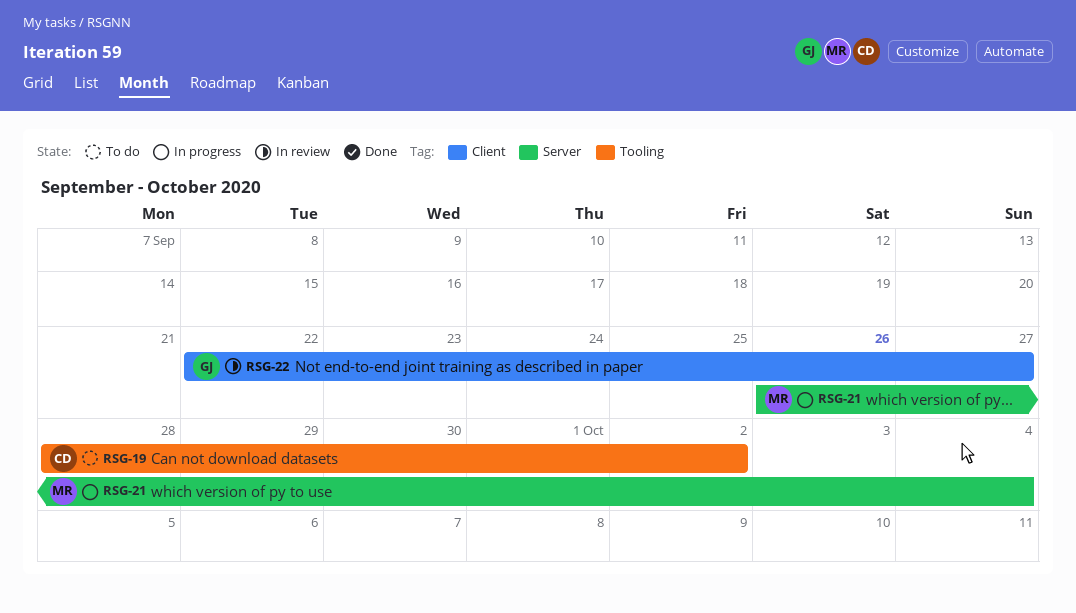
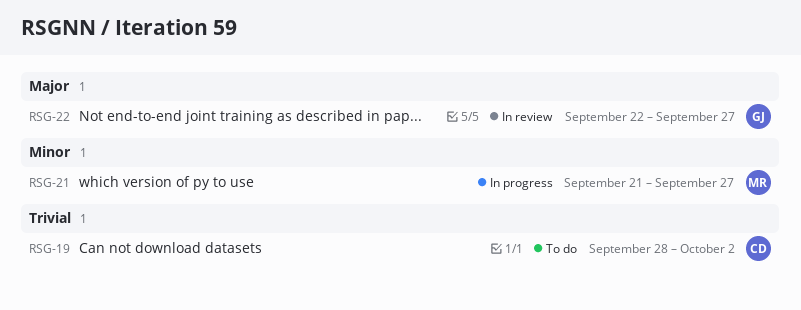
RSG-21, start: Sep 26 -> Sep 21
RSG-21, due: Oct 4 -> Sep 27

